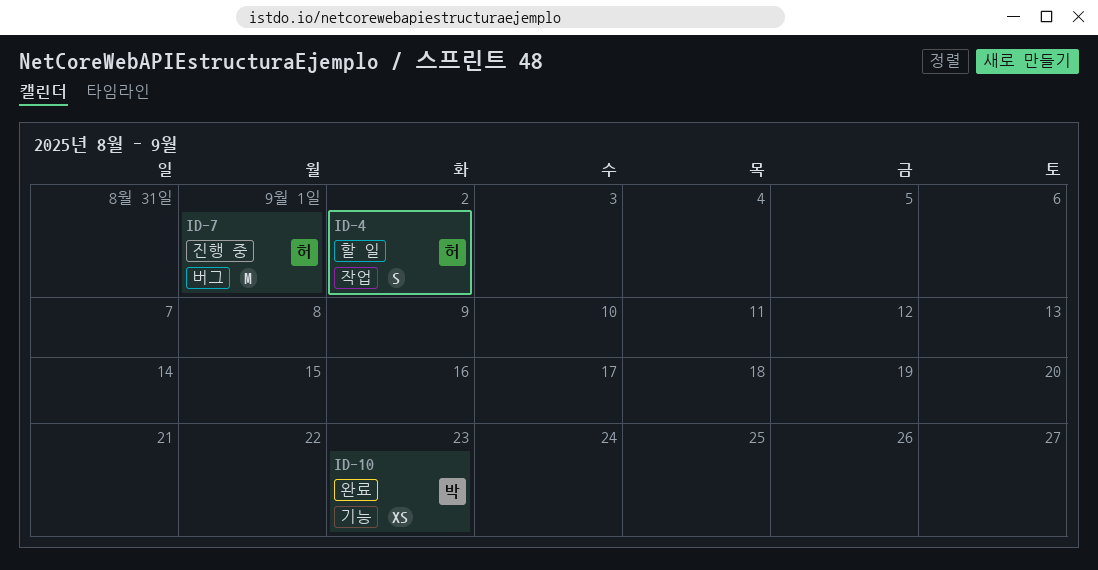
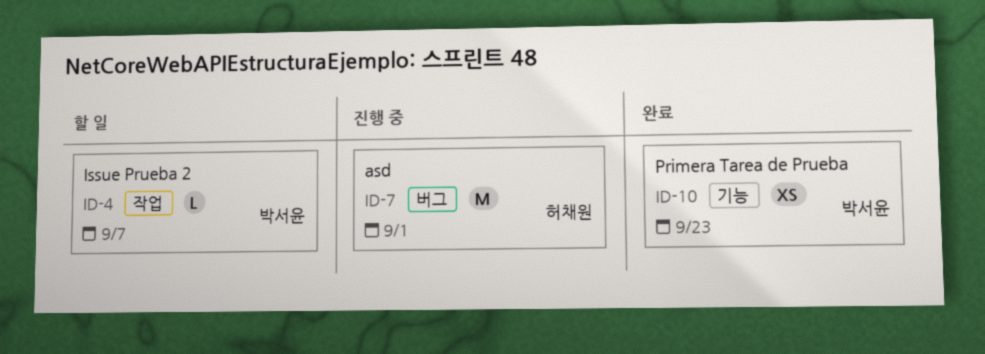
ID-4, owner: 허채원 -> 박서윤
ID-4, estimate: S -> L
ID-4, due: Sep 2 -> Sep 7

